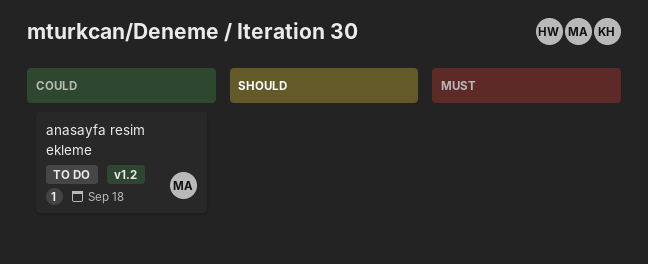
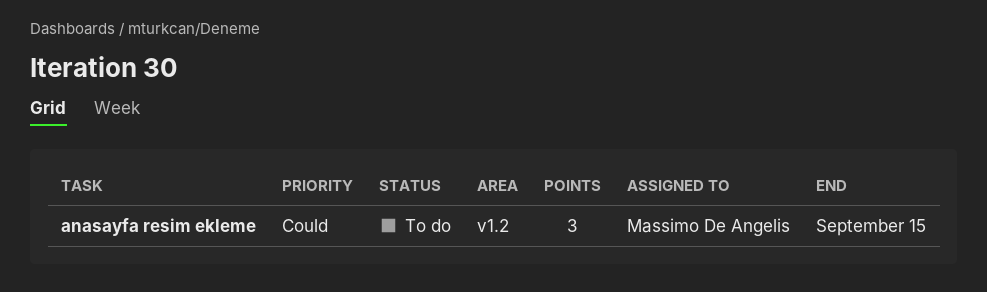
anasayfa resim ekleme, estimate: 1 -> 3
anasayfa resim ekleme, due: Sep 18 -> Sep 15

